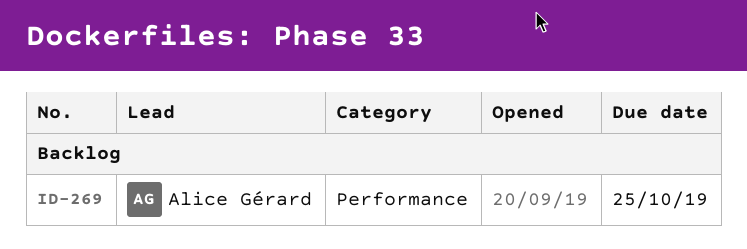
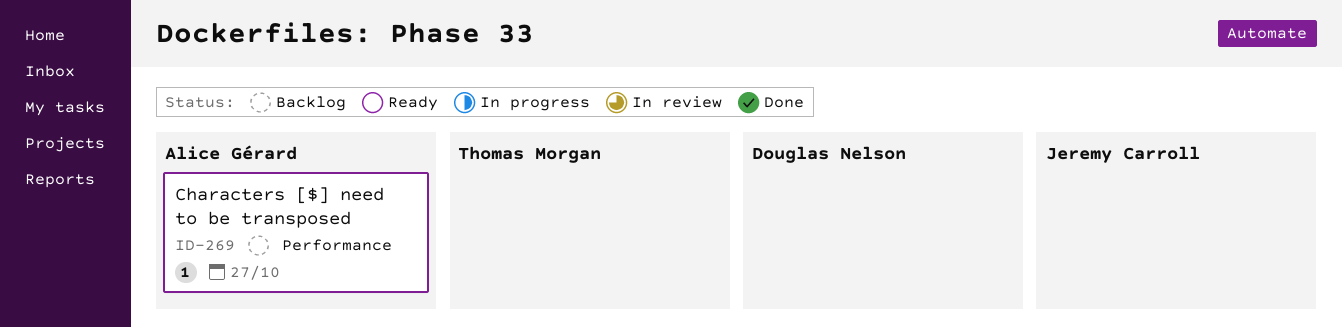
ID-269, due: Oct 25 -> Oct 27

